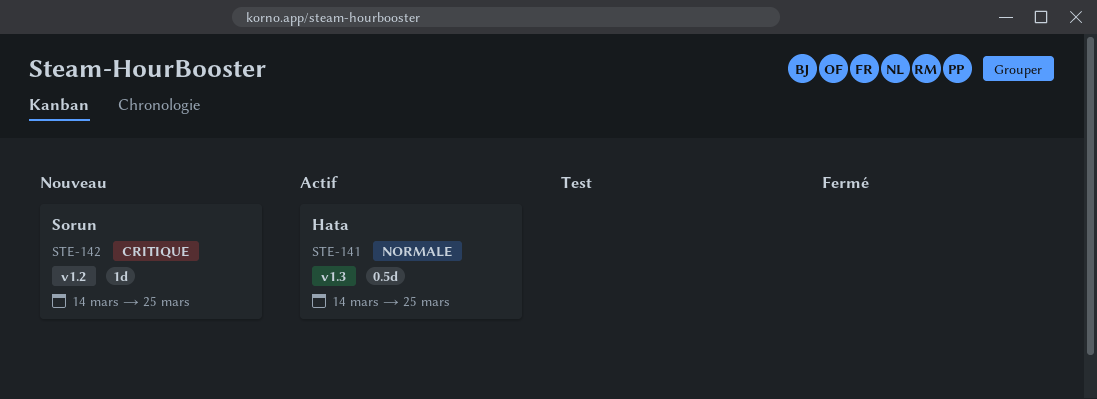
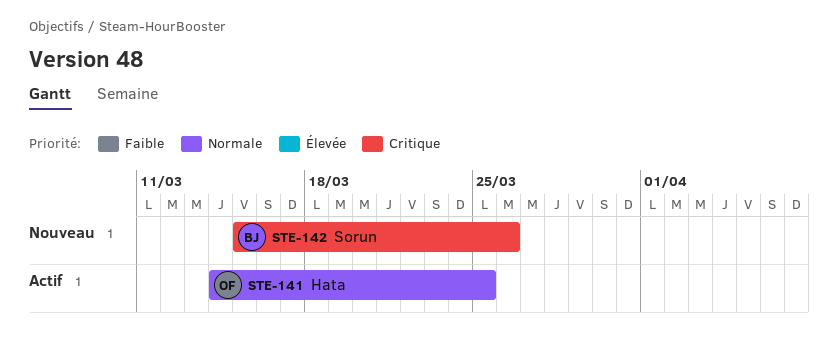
STE-142, start: Mar 14 -> Mar 15
STE-142, due: Mar 25 -> Mar 26

